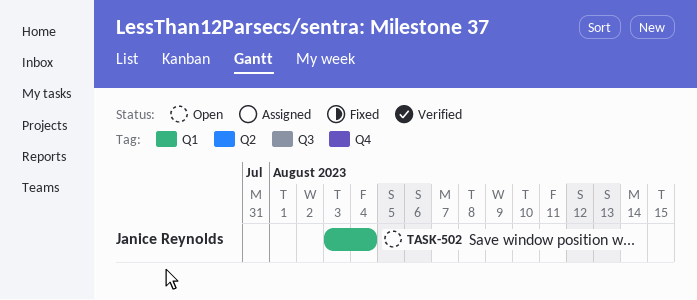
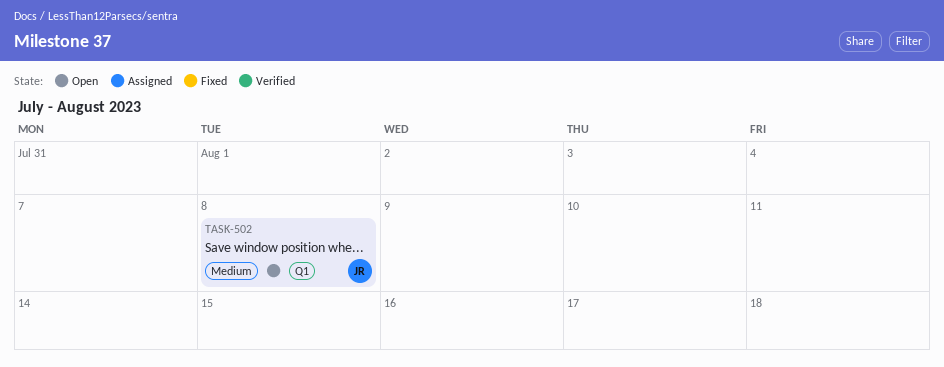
TASK-502, due: Aug 4 -> Aug 8

